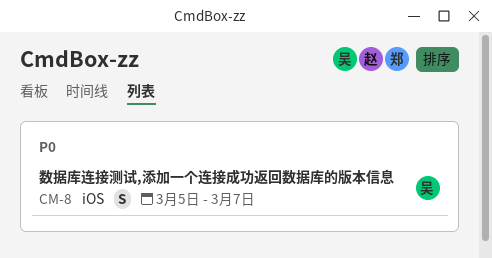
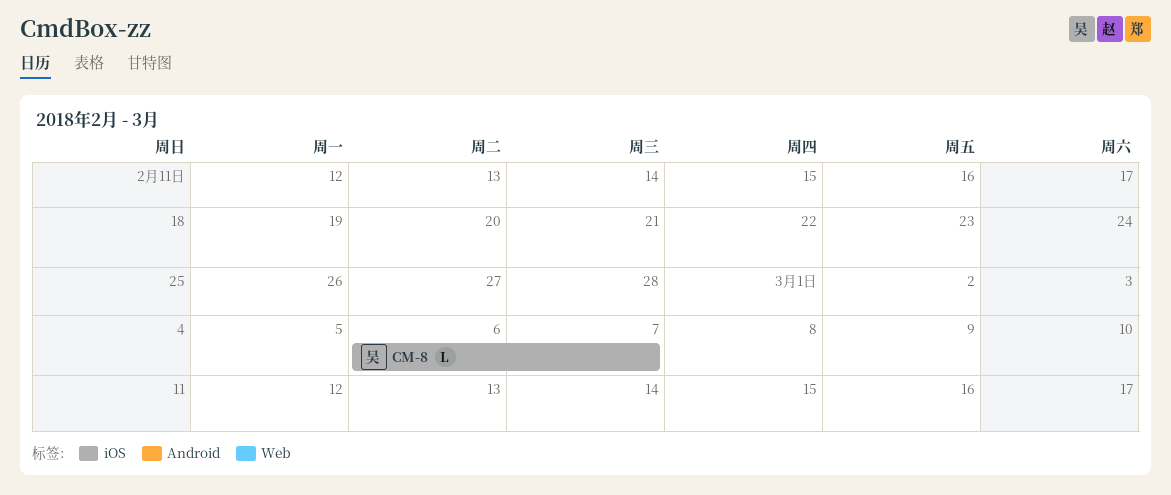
CM-8, estimate: S -> L
CM-8, start: Mar 5 -> Mar 6

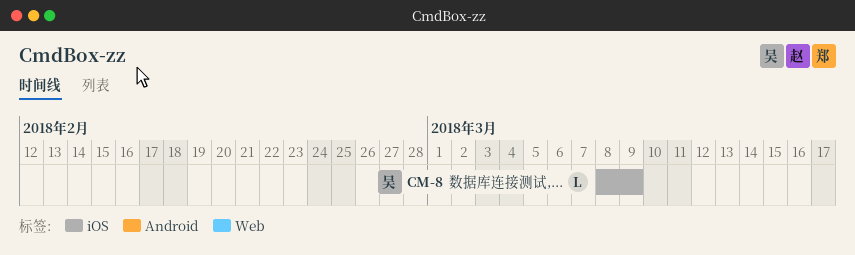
CM-8, start: Mar 6 -> Mar 8
CM-8, due: Mar 7 -> Mar 9

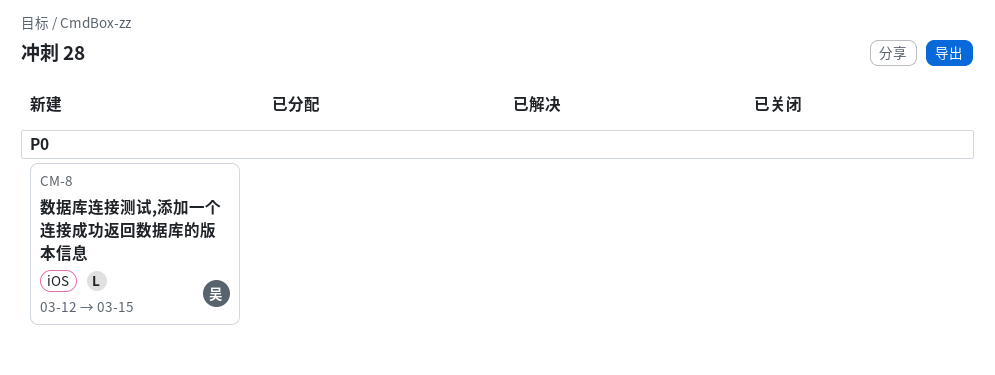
CM-8, start: Mar 8 -> Mar 12
CM-8, due: Mar 9 -> Mar 15

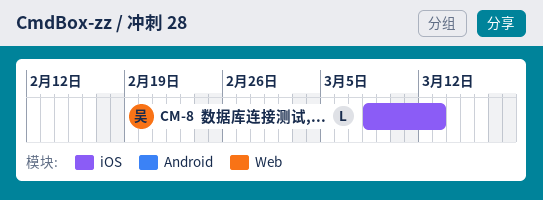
CM-8, start: Mar 12 -> Mar 8
CM-8, due: Mar 15 -> Mar 13

